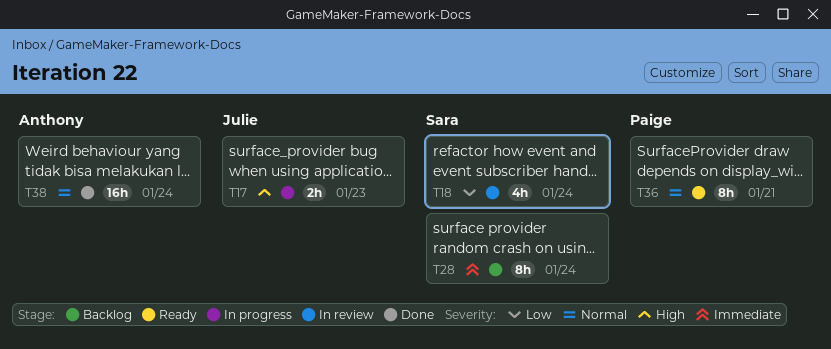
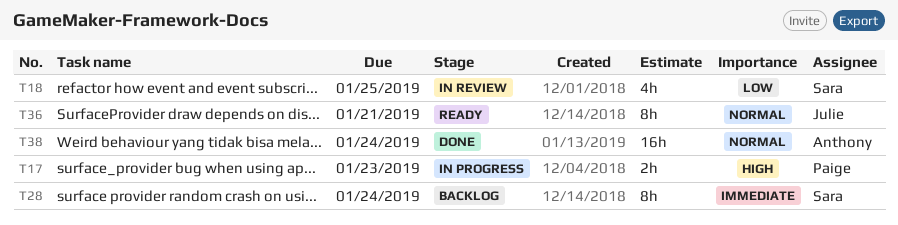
T17, owner: Julie -> Paige
T18, due: Jan 24 -> Jan 25
T36, owner: Paige -> Julie

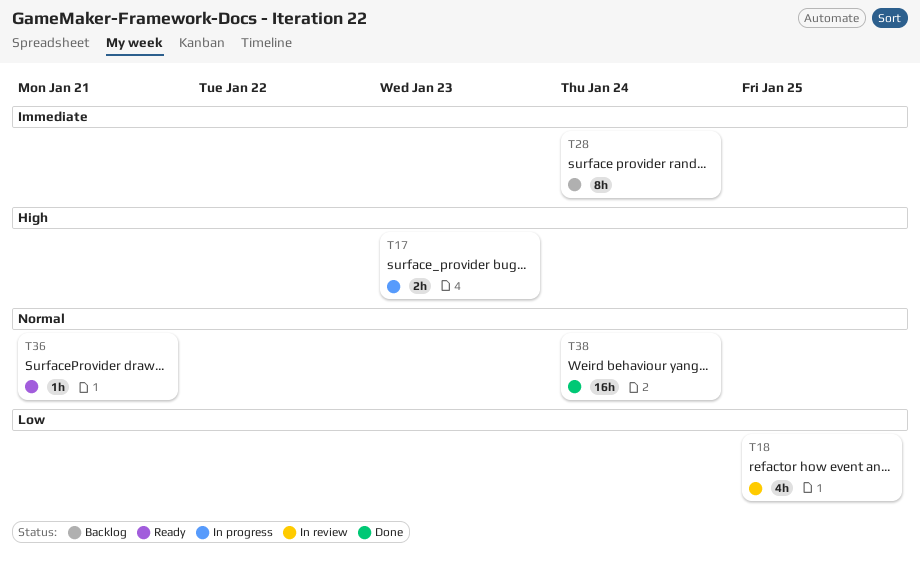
T36, estimate: 8h -> 1h

